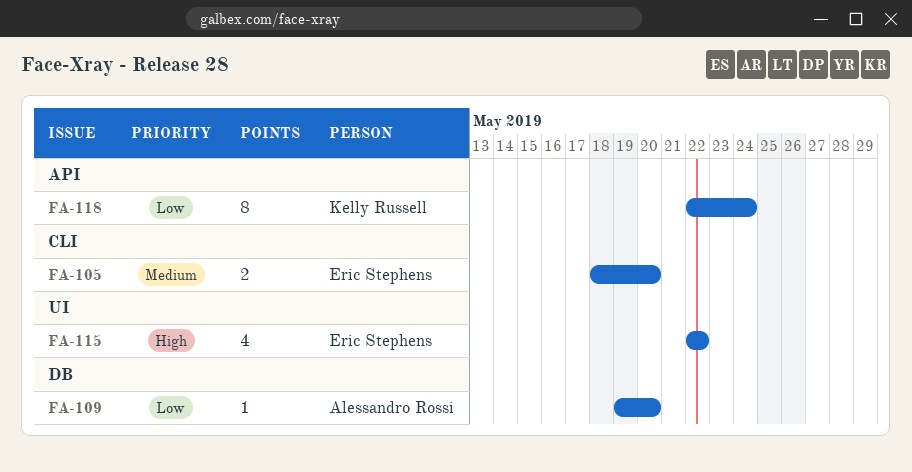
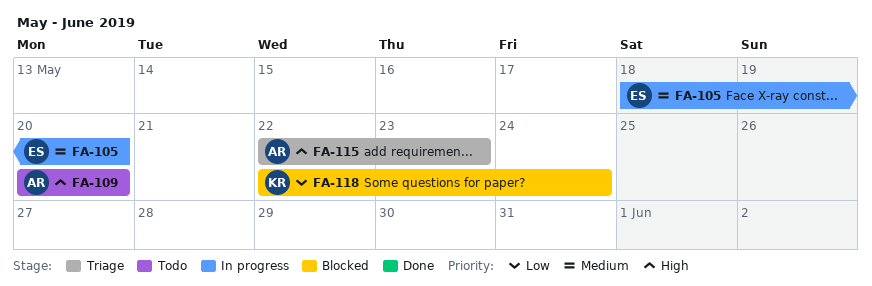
FA-109, priority: Low -> High
FA-109, start: May 19 -> May 20
FA-115, owner: Eric Stephens -> Alessandro Rossi
FA-115, due: May 22 -> May 23

